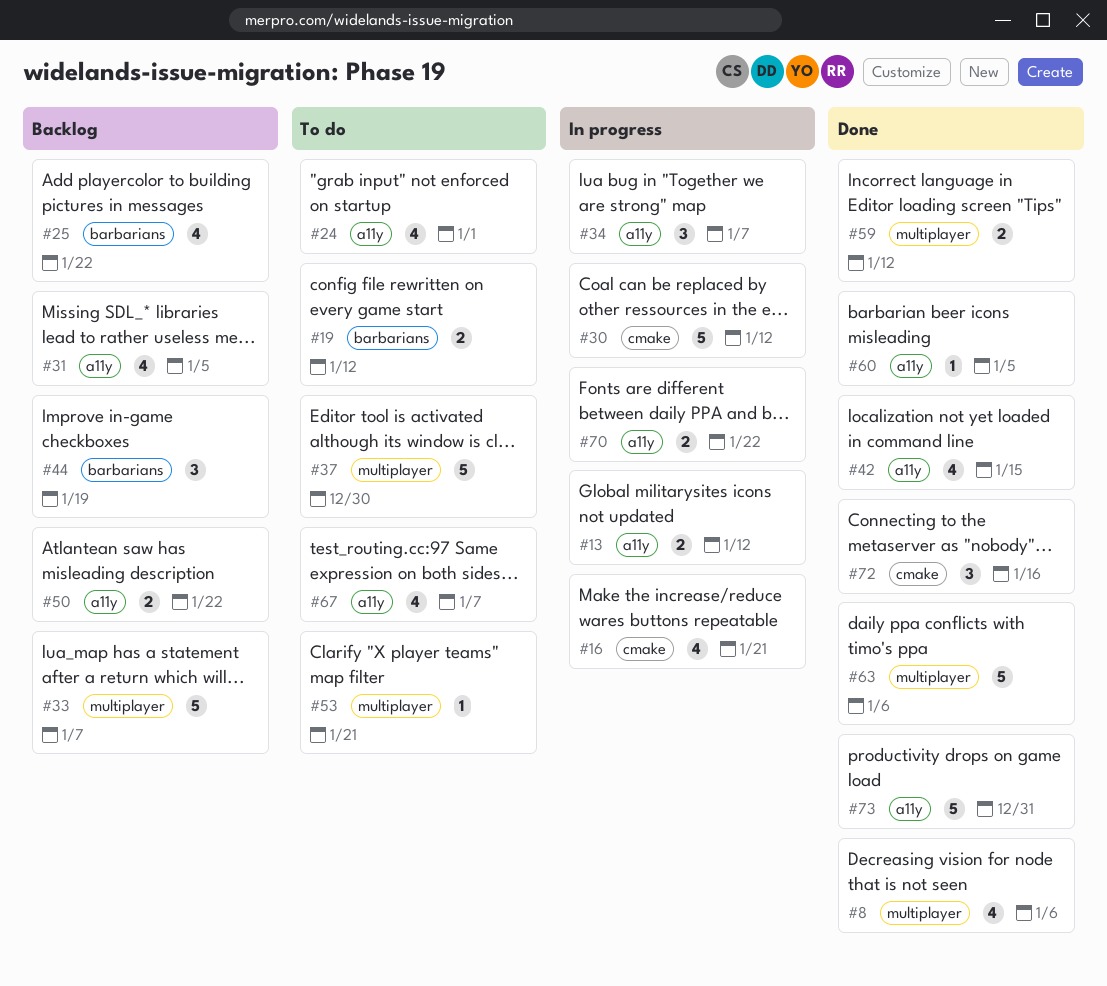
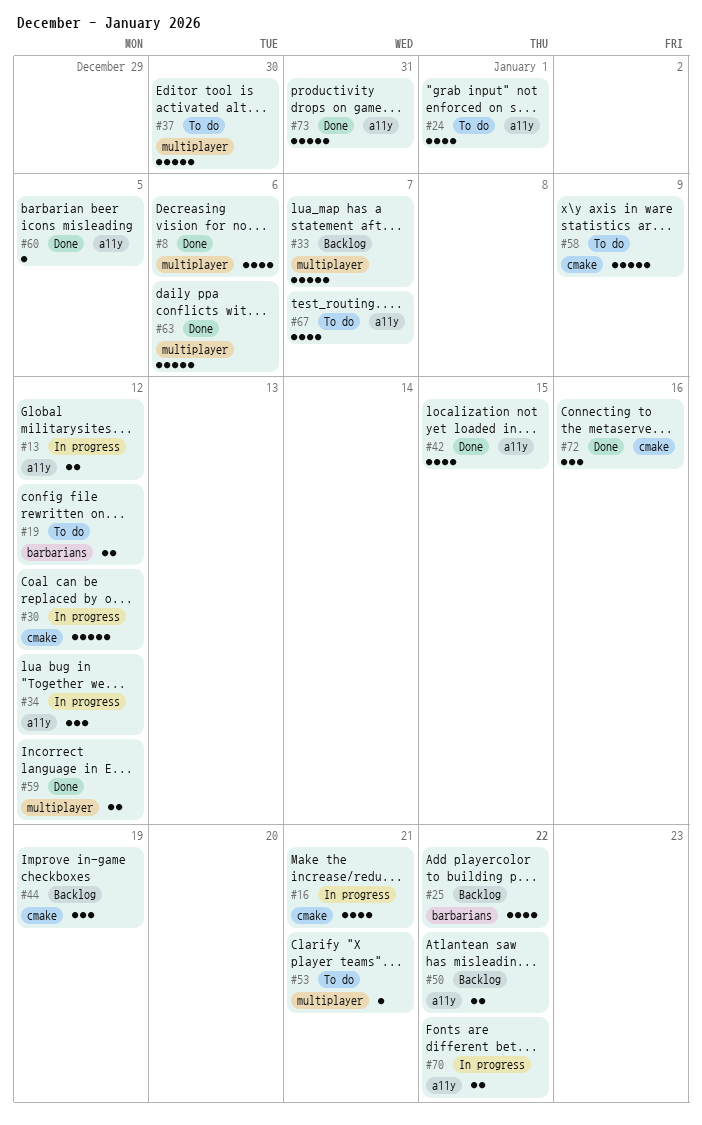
#31: present -> none
#34, due: Jan 7 -> Jan 12
#44, label: barbarians -> cmake
#58: none -> present

